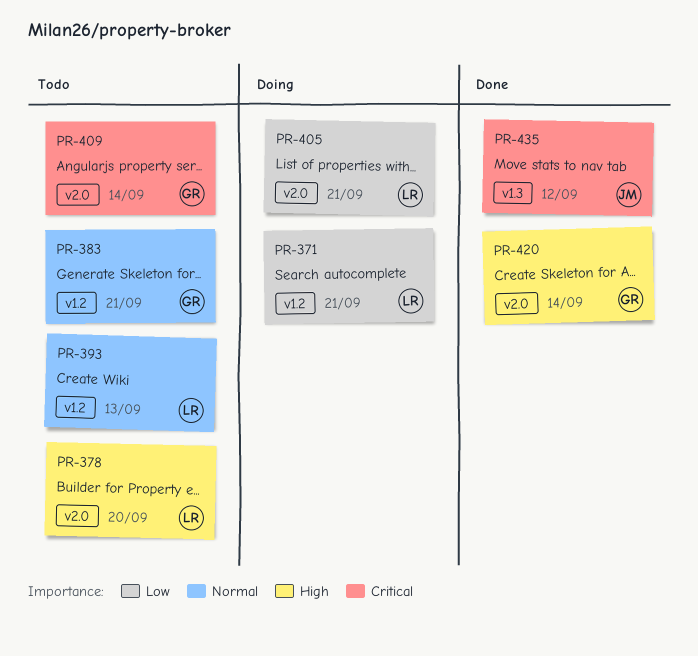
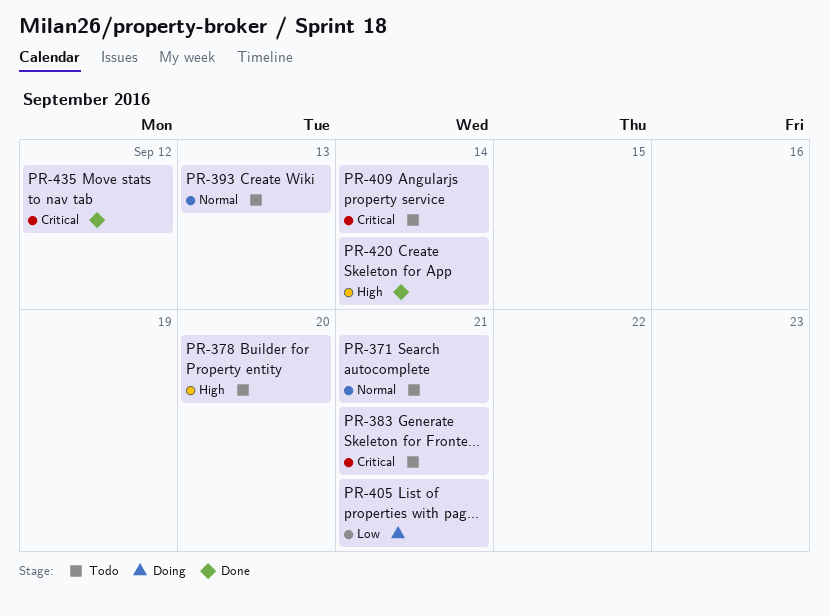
PR-371, status: Doing -> Todo
PR-371, priority: Low -> Normal
PR-383, priority: Normal -> Critical

